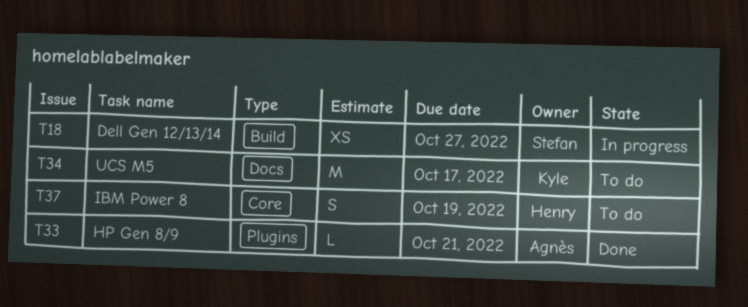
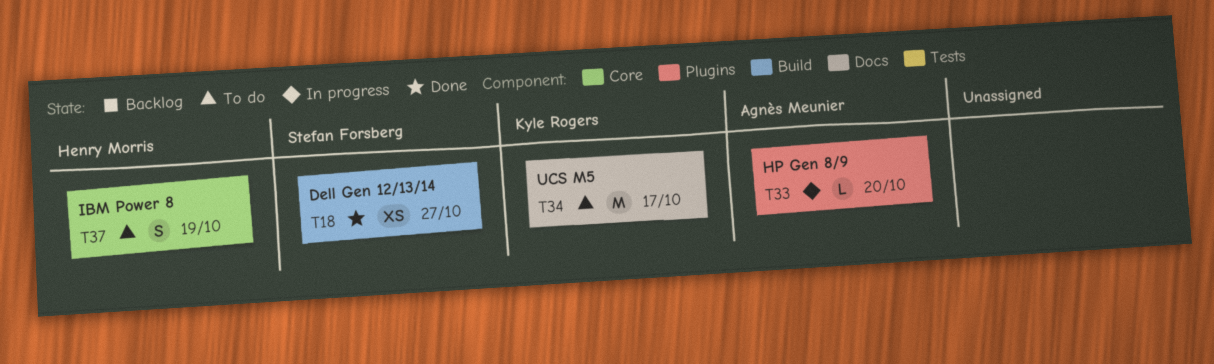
T18, status: In progress -> Done
T33, status: Done -> In progress
T33, due: Oct 21 -> Oct 20

